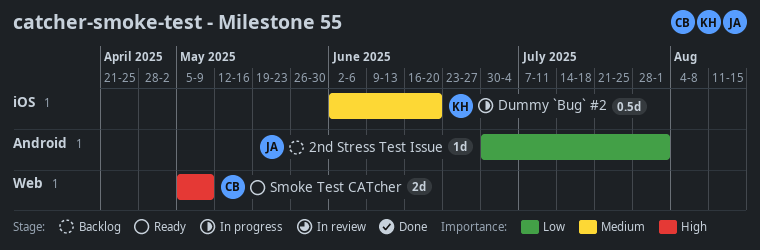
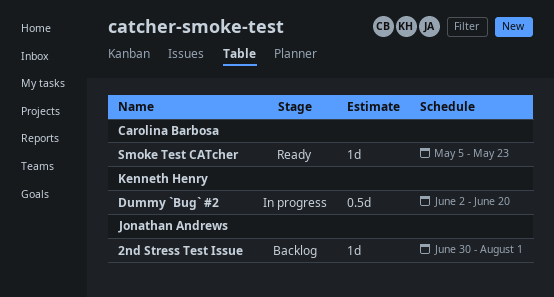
Smoke Test CATcher, estimate: 2d -> 1d
Smoke Test CATcher, due: May 9 -> May 23

